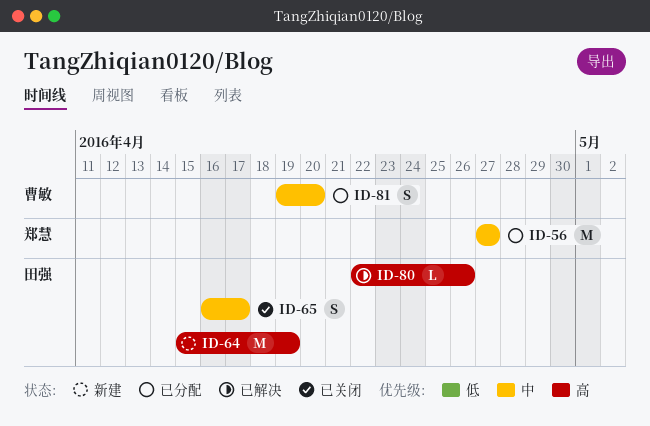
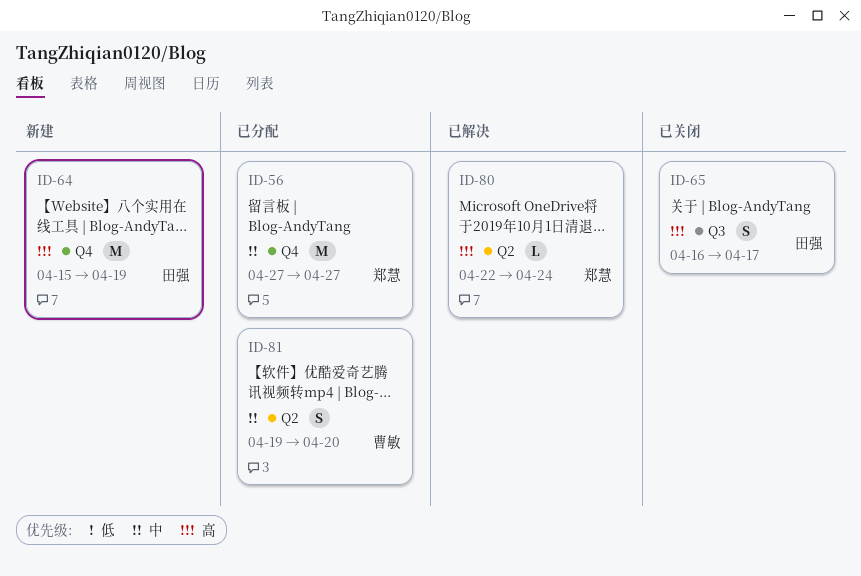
ID-65, priority: 中 -> 高
ID-80, owner: 田强 -> 郑慧
ID-80, due: Apr 26 -> Apr 24

